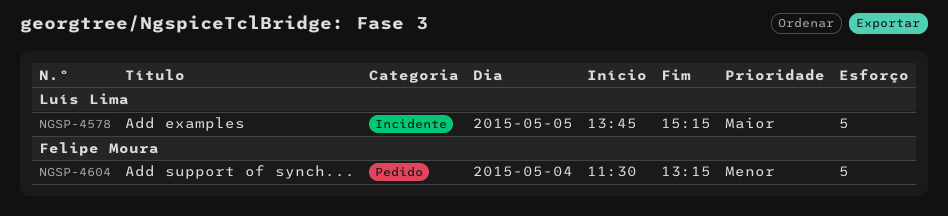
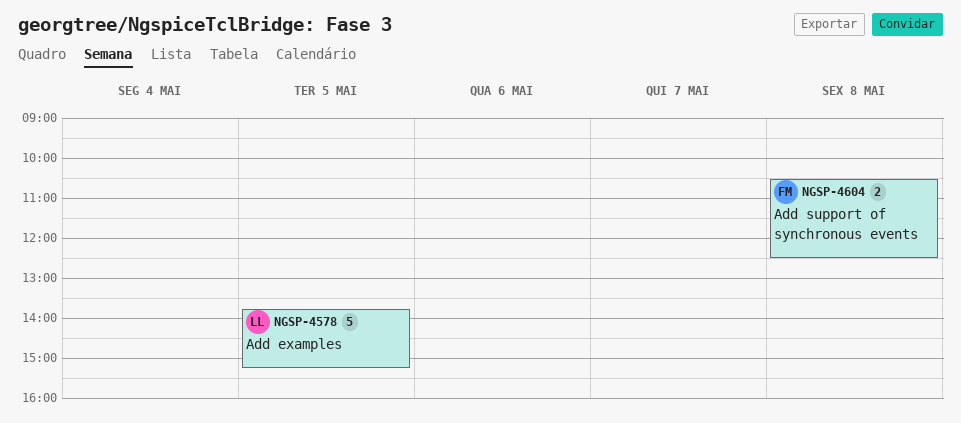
NGSP-4604, estimate: 5 -> 2
NGSP-4604, day: May 4 -> May 8
NGSP-4604, begins: 11:30 -> 10:30
NGSP-4604, ends: 13:15 -> 12:30

